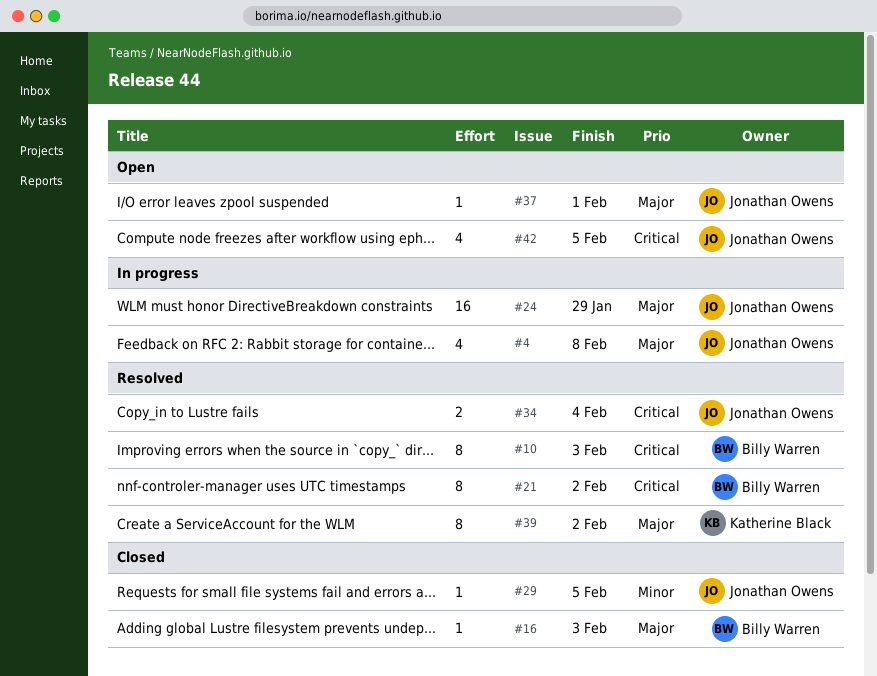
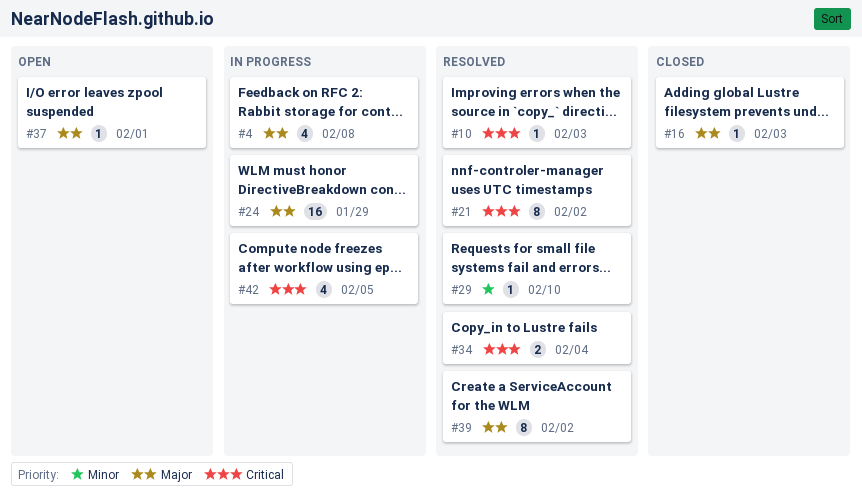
#10, estimate: 8 -> 1
#29, status: Closed -> Resolved
#29, due: Feb 5 -> Feb 10
#42, status: Open -> In progress

